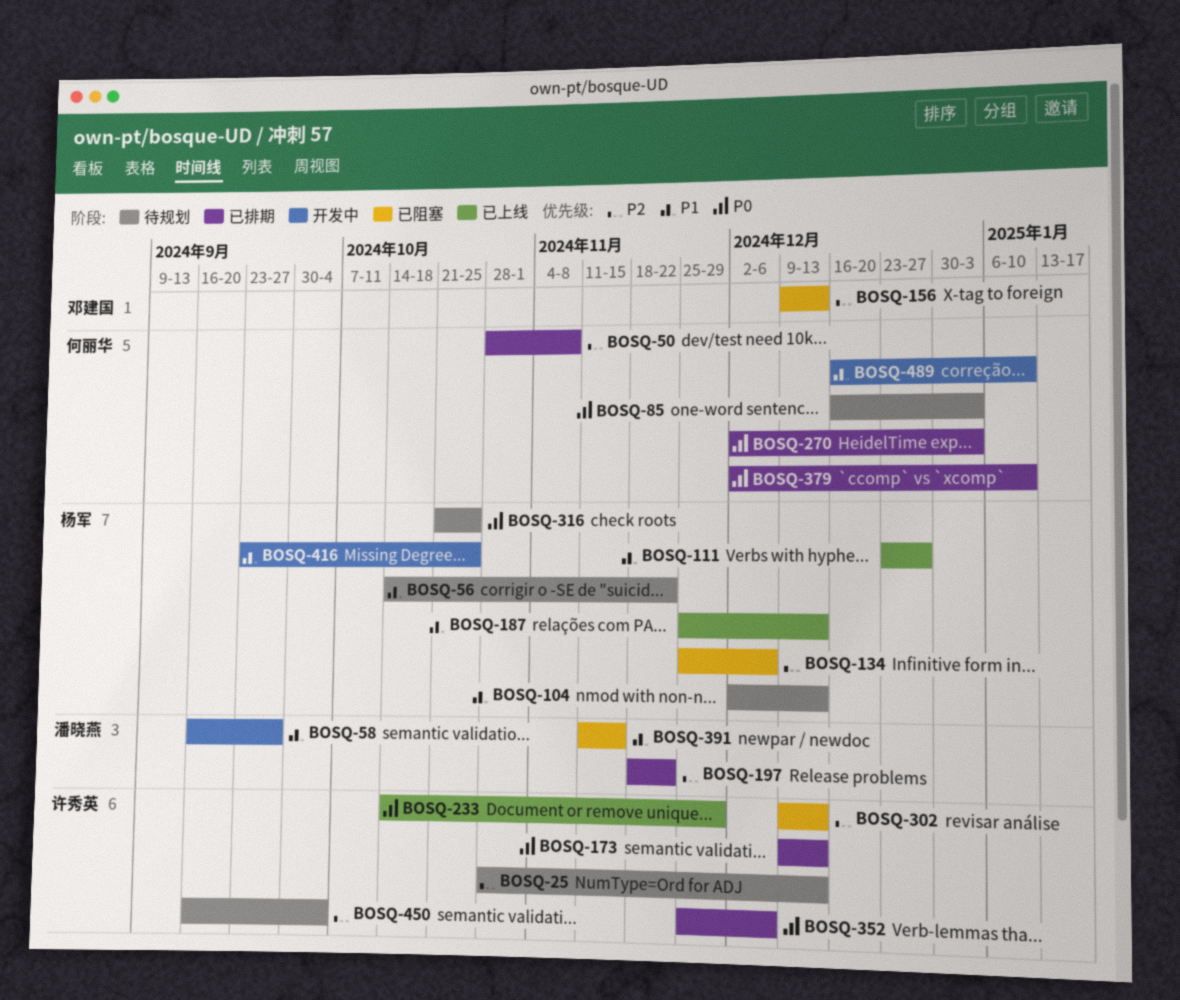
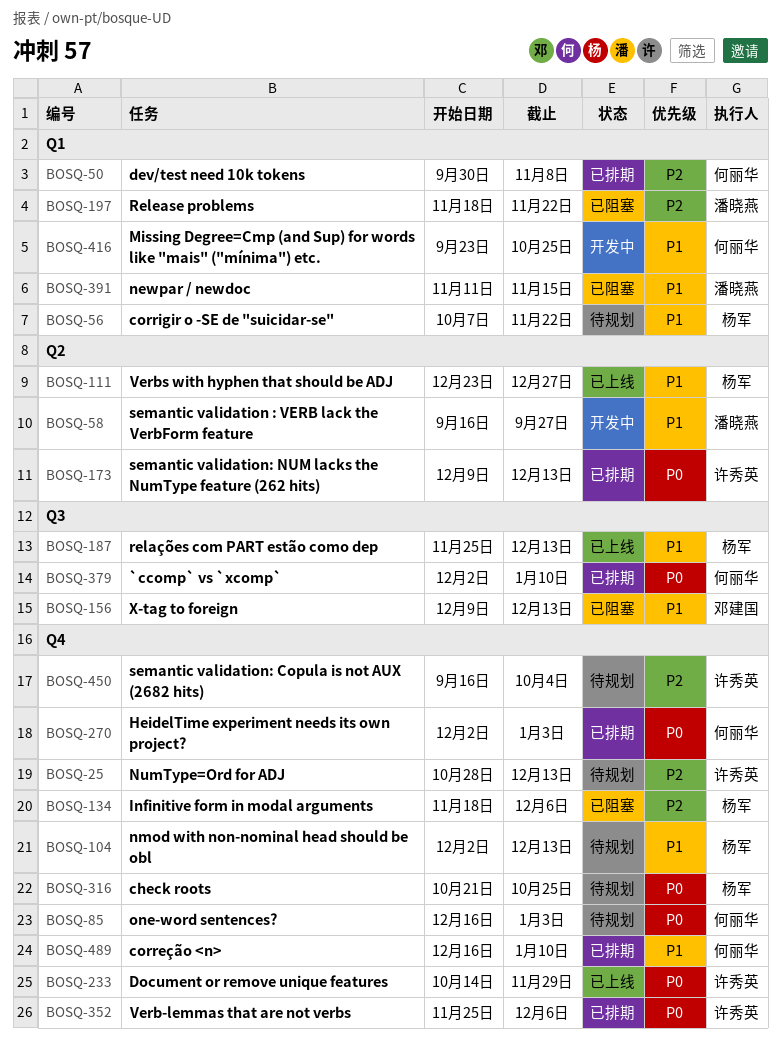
BOSQ-50, start: Oct 28 -> Sep 30
BOSQ-56, start: Oct 14 -> Oct 7
BOSQ-134, start: Nov 25 -> Nov 18
BOSQ-156, priority: P2 -> P1
BOSQ-197, status: 已排期 -> 已阻塞
BOSQ-302: present -> none
BOSQ-416, owner: 杨军 -> 何丽华
BOSQ-489, status: 开发中 -> 已排期

